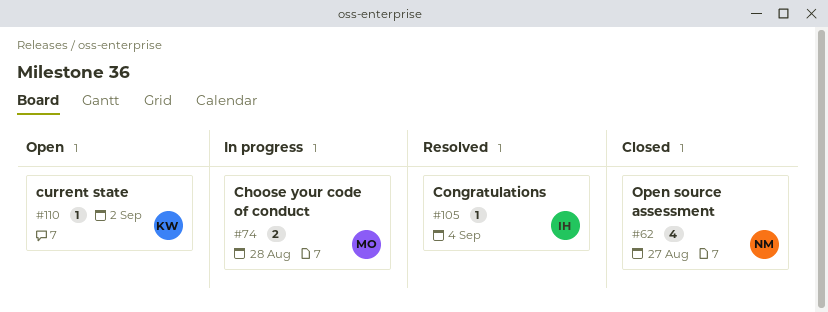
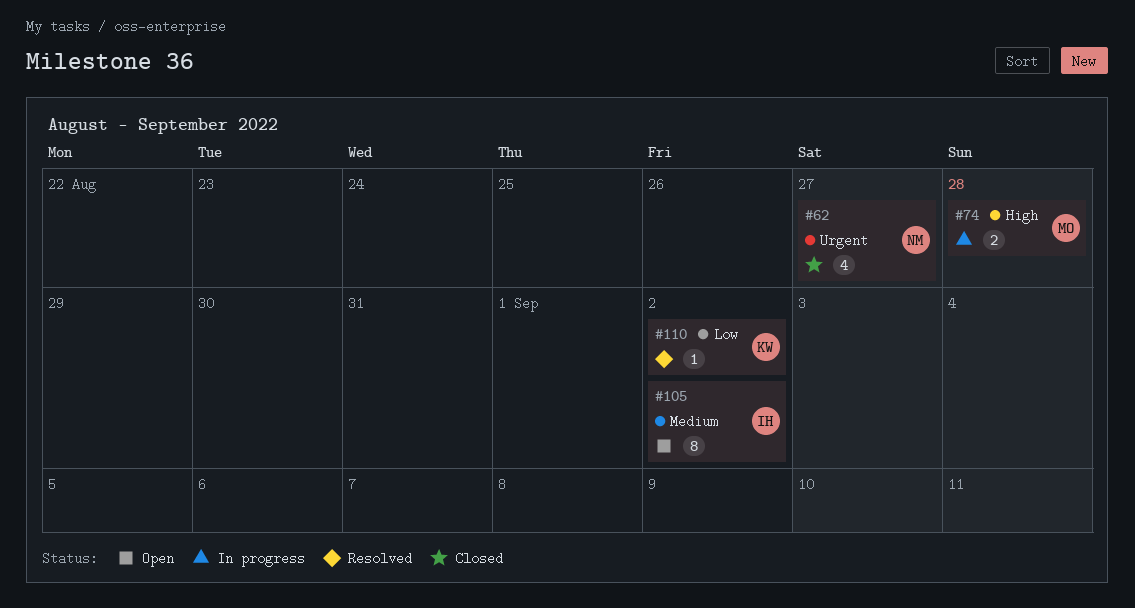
#105, status: Resolved -> Open
#105, estimate: 1 -> 8
#105, due: Sep 4 -> Sep 2
#110, status: Open -> Resolved

